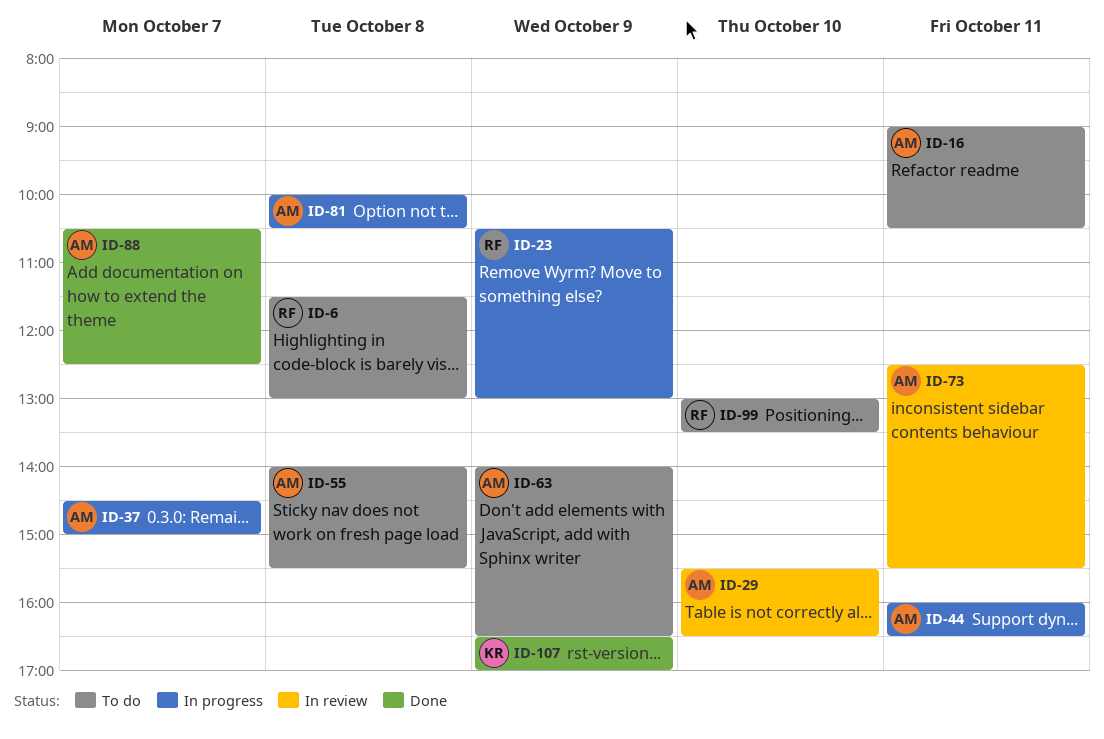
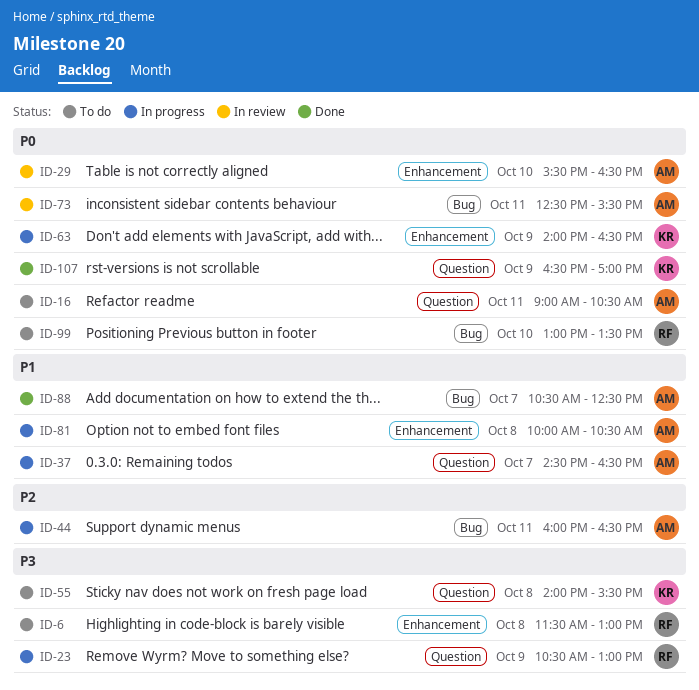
ID-37, ends: 15:00 -> 16:30
ID-55, owner: AM -> KR
ID-63, status: To do -> In progress
ID-63, owner: AM -> KR

